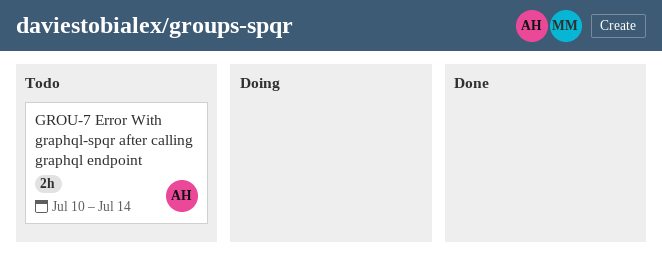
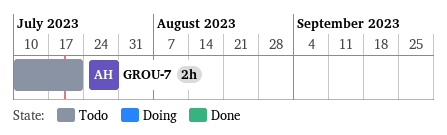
GROU-7, due: Jul 14 -> Jul 21

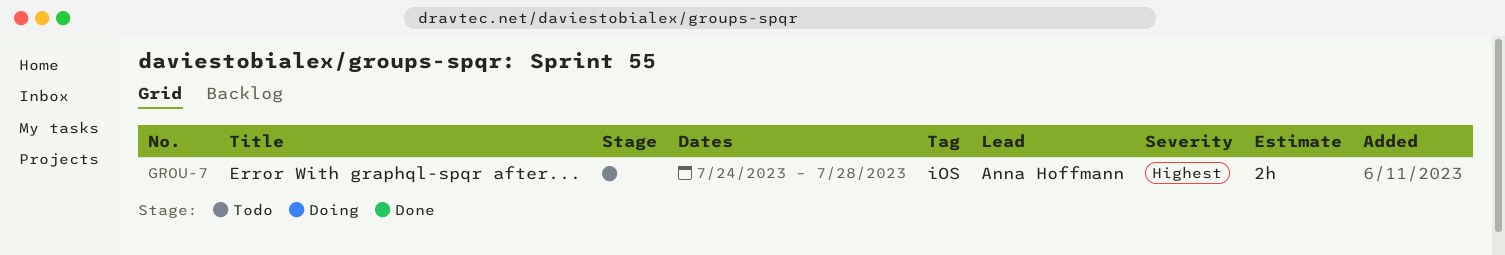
GROU-7, start: Jul 10 -> Jul 24
GROU-7, due: Jul 21 -> Jul 28

